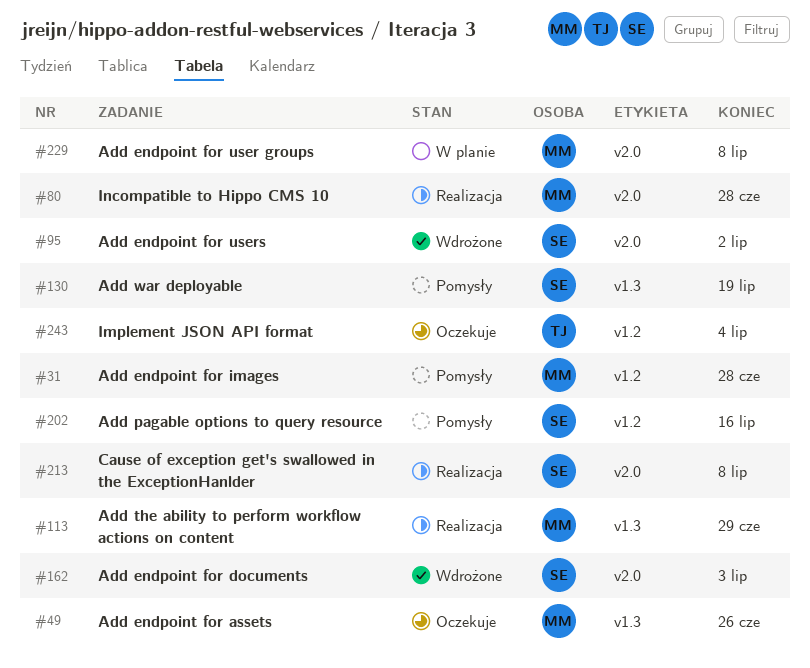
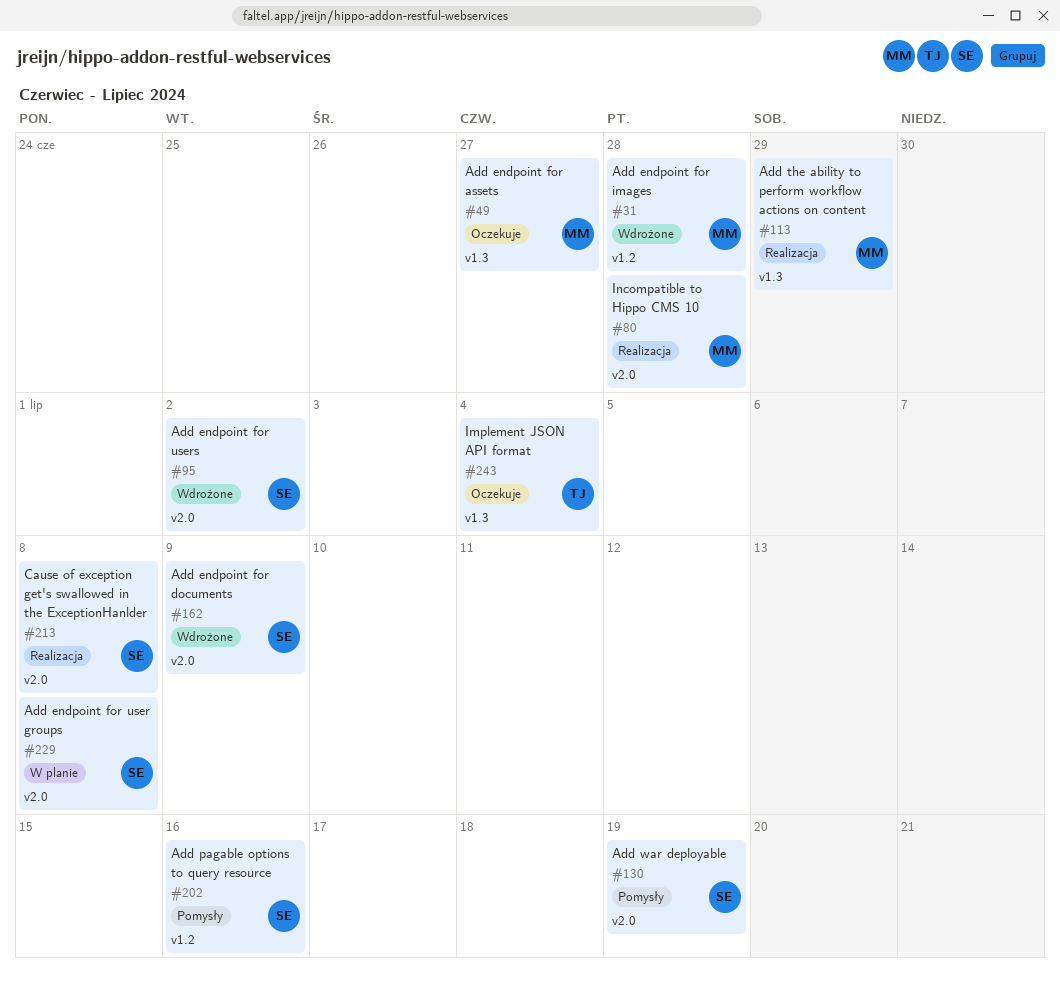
#31, status: Pomysły -> Wdrożone
#49, due: Jun 26 -> Jun 27
#130, label: v1.3 -> v2.0
#162, due: Jul 3 -> Jul 9
#229, owner: MM -> SE
#243, label: v1.2 -> v1.3

